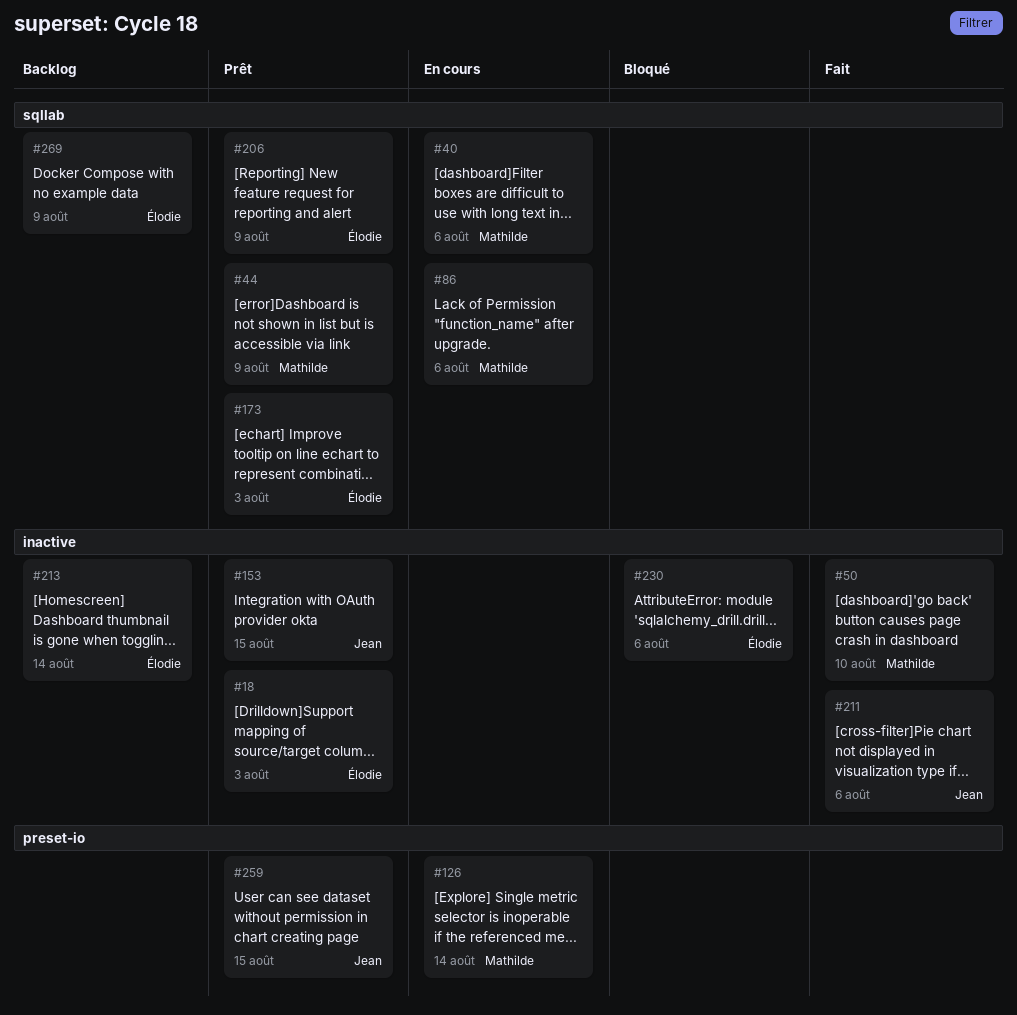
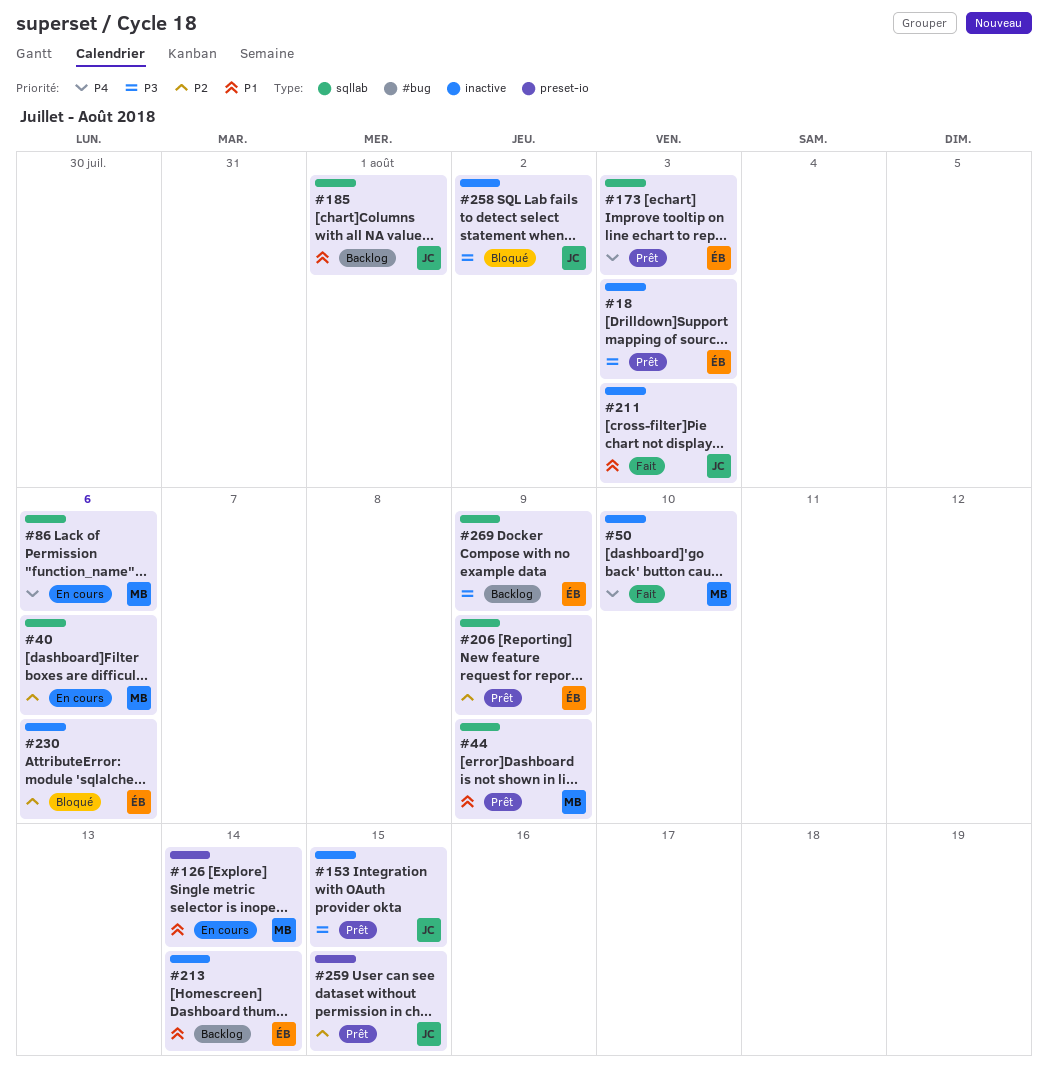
#185: none -> present
#211, due: Aug 6 -> Aug 3
#258: none -> present

